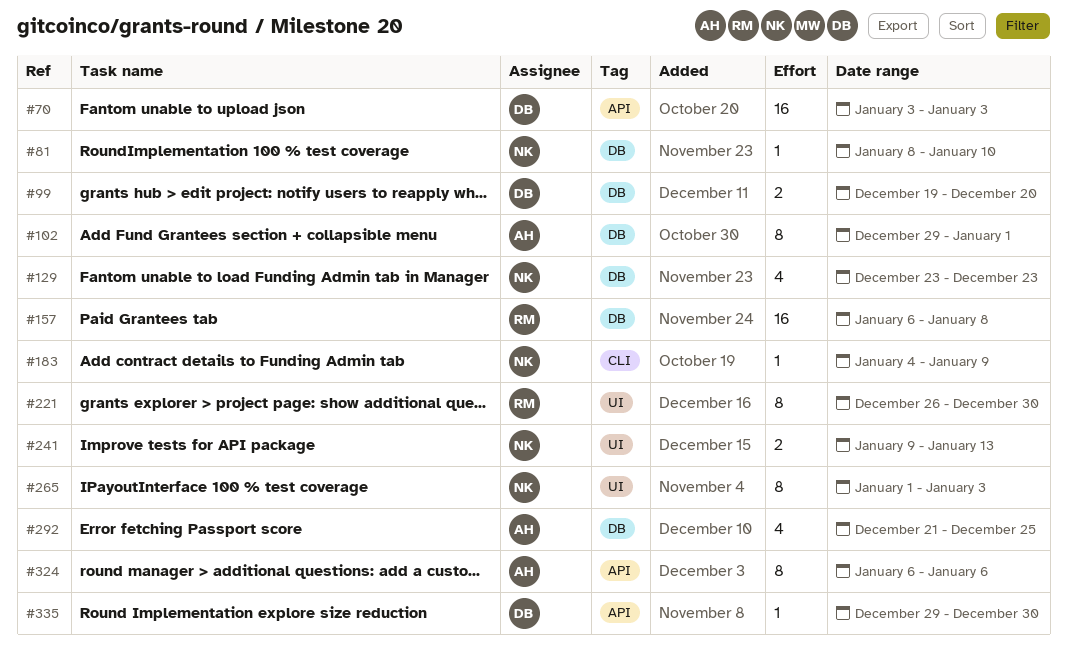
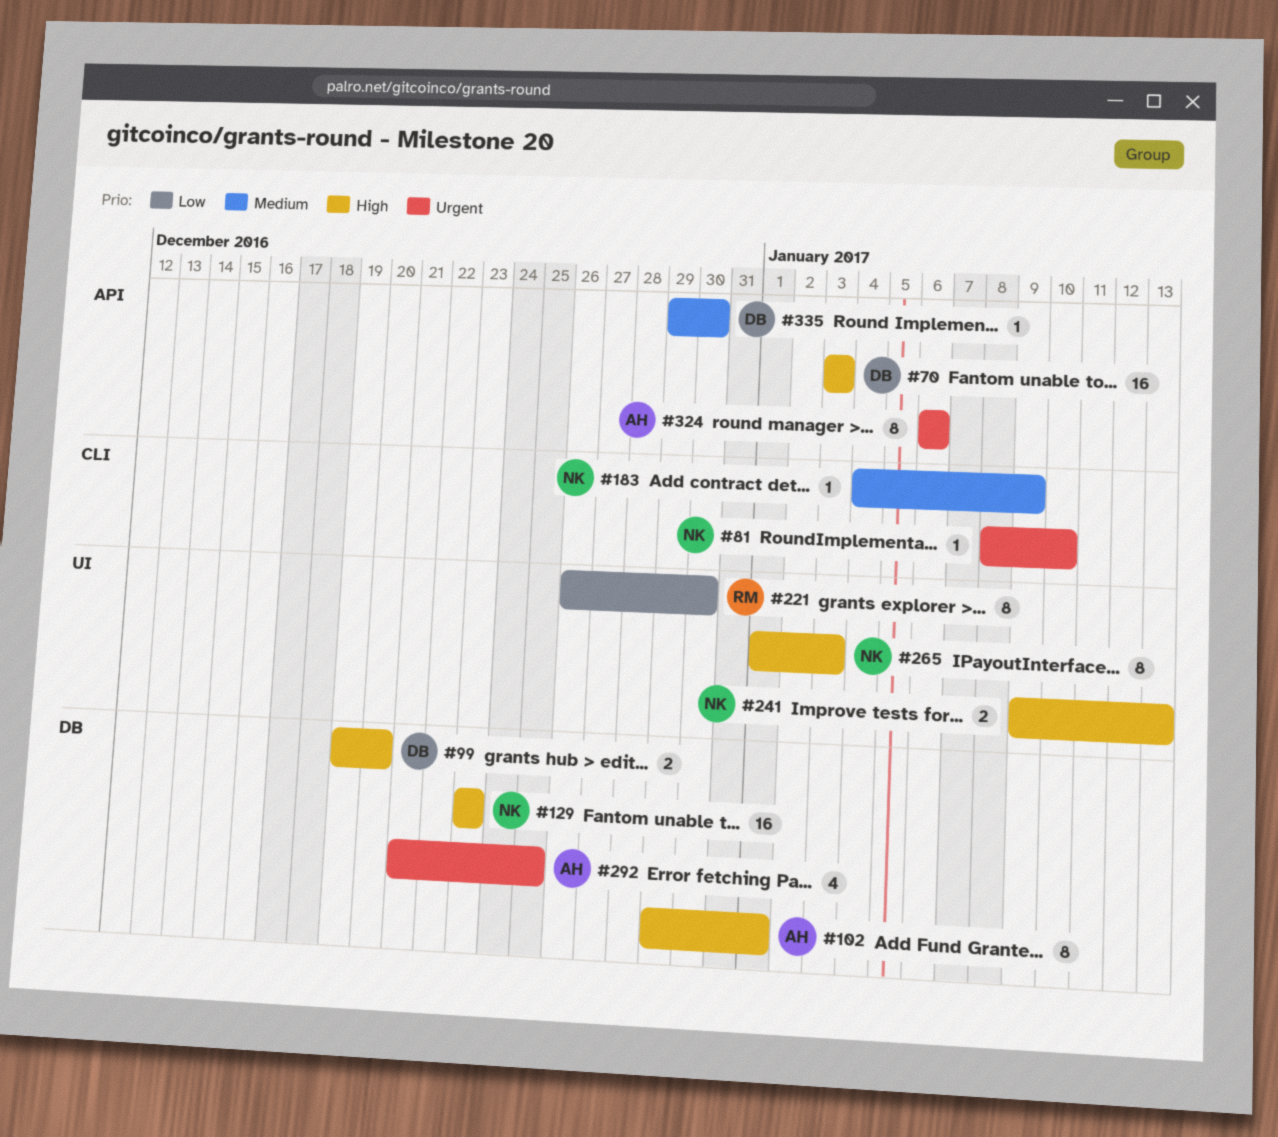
#81, label: DB -> CLI
#129, estimate: 4 -> 16
#157: present -> none

